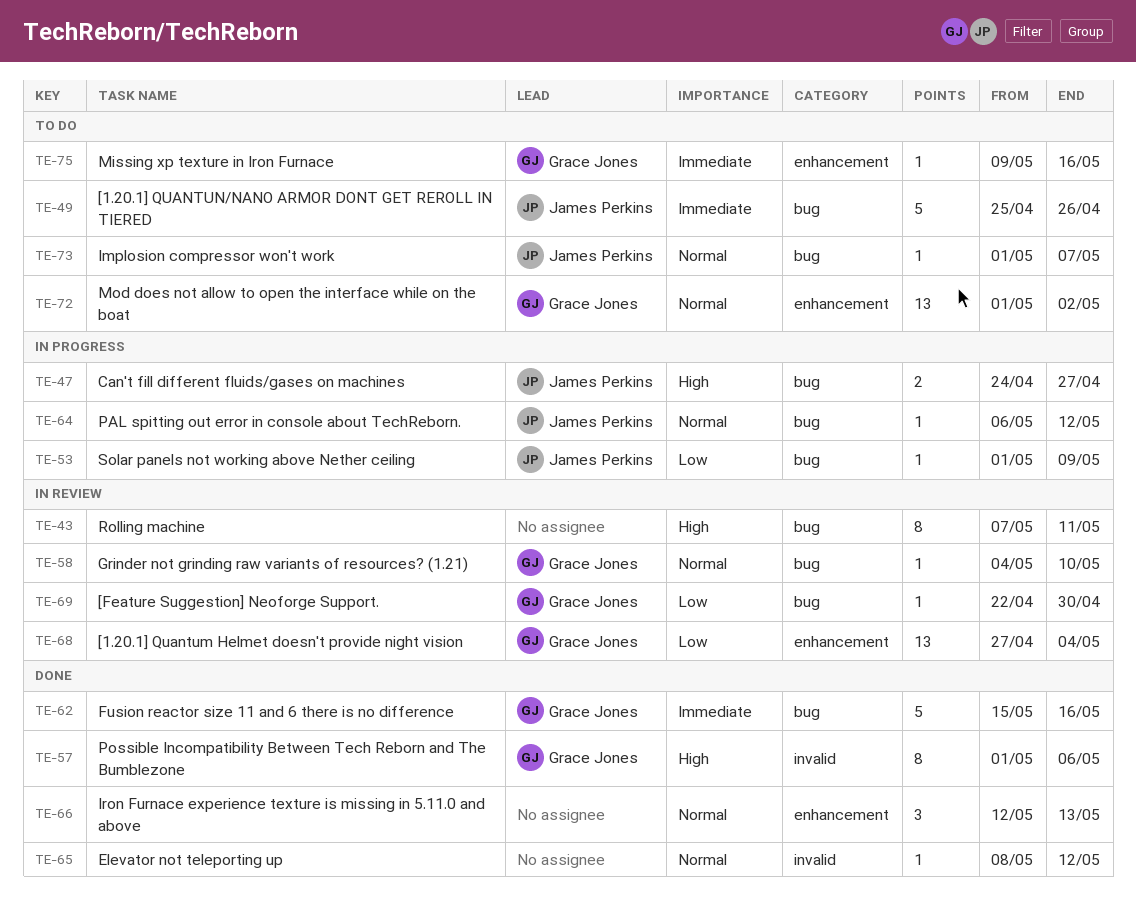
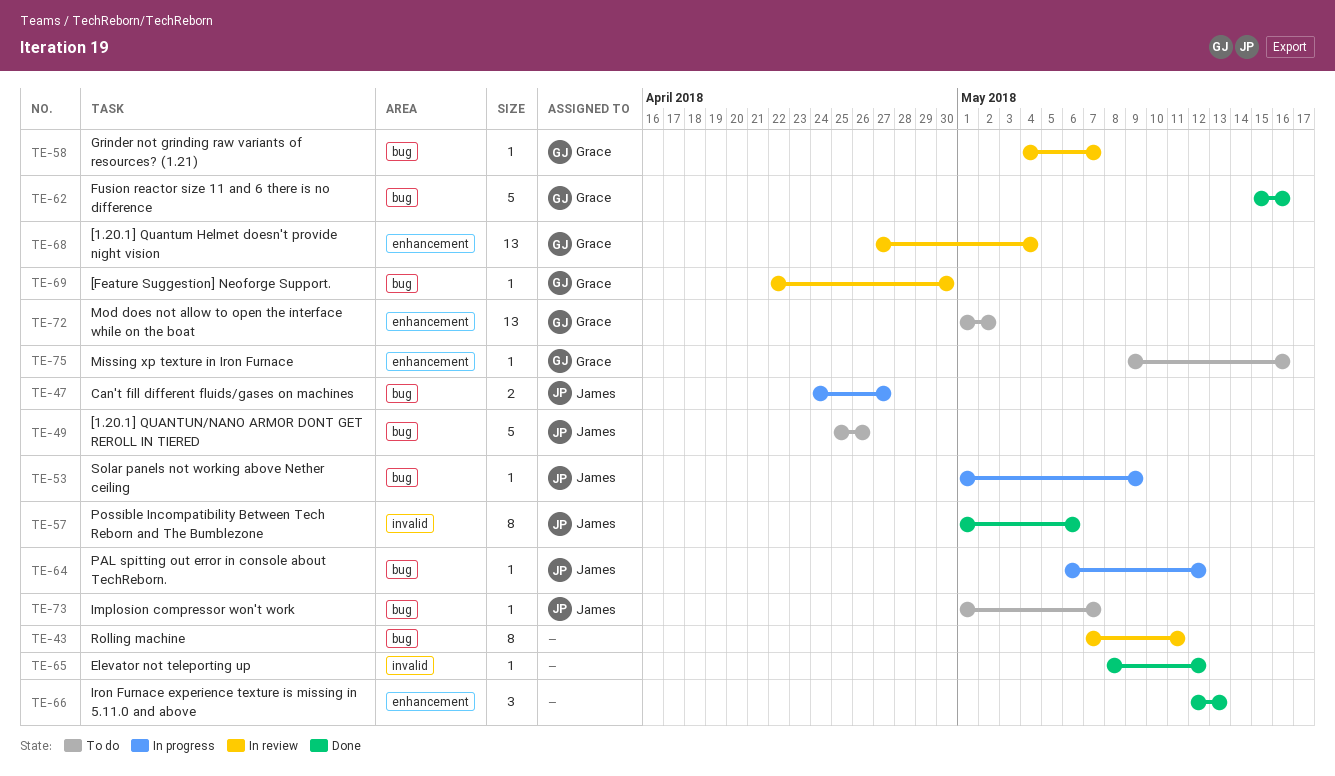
TE-57, owner: Grace Jones -> James Perkins
TE-58, due: May 10 -> May 7

